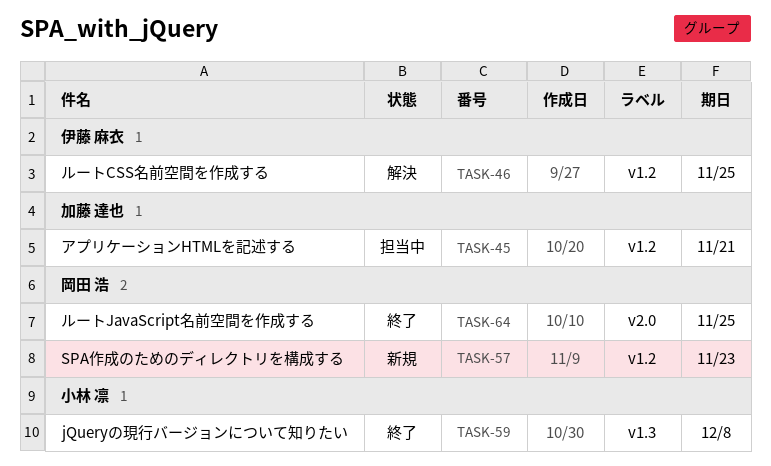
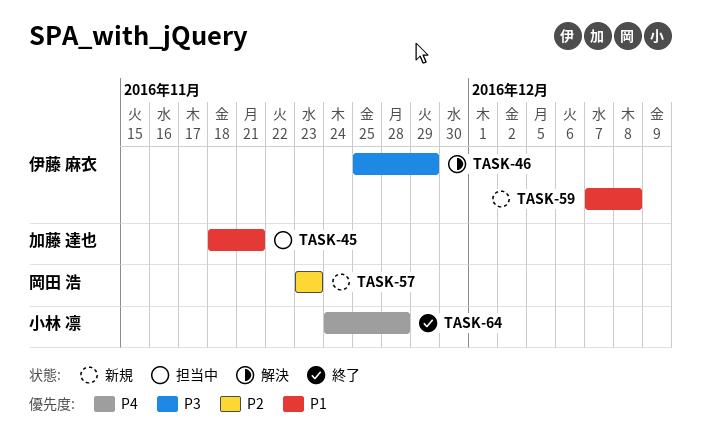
TASK-46, due: Nov 25 -> Nov 29
TASK-59, status: 終了 -> 新規
TASK-59, owner: 小林 凛 -> 伊藤 麻衣
TASK-64, owner: 岡田 浩 -> 小林 凛
TASK-64, due: Nov 25 -> Nov 28

